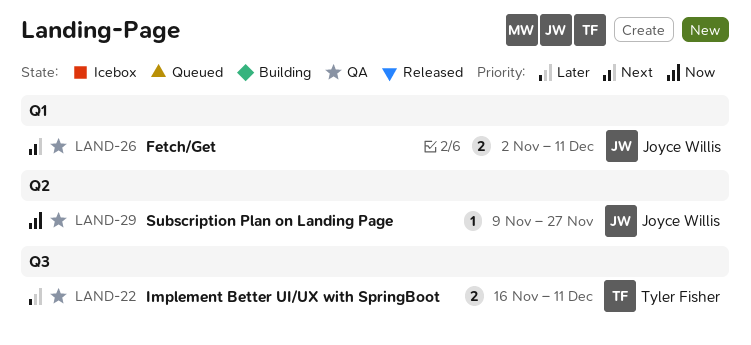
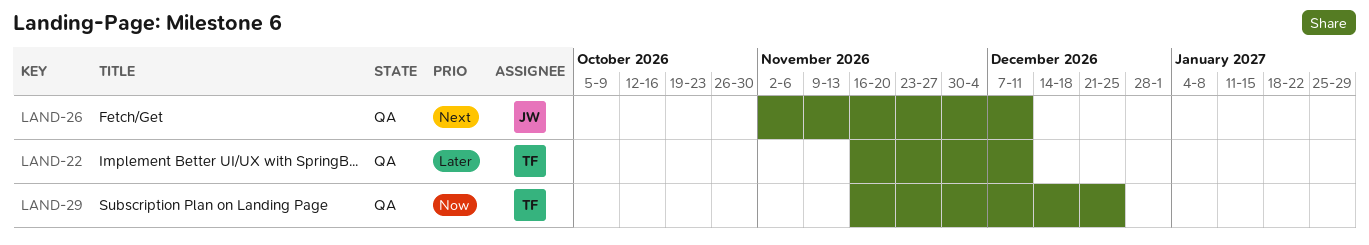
LAND-29, owner: Joyce Willis -> Tyler Fisher
LAND-29, start: Nov 9 -> Nov 16
LAND-29, due: Nov 27 -> Dec 25

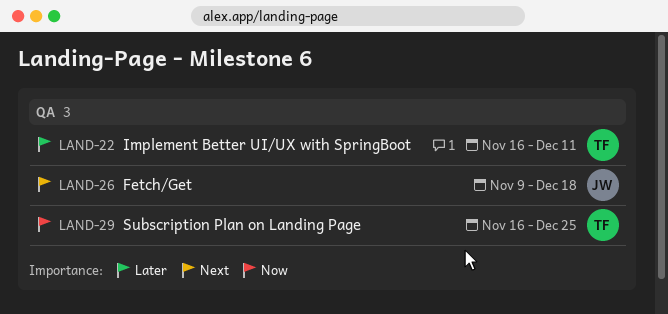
LAND-26, start: Nov 2 -> Nov 9
LAND-26, due: Dec 11 -> Dec 18

